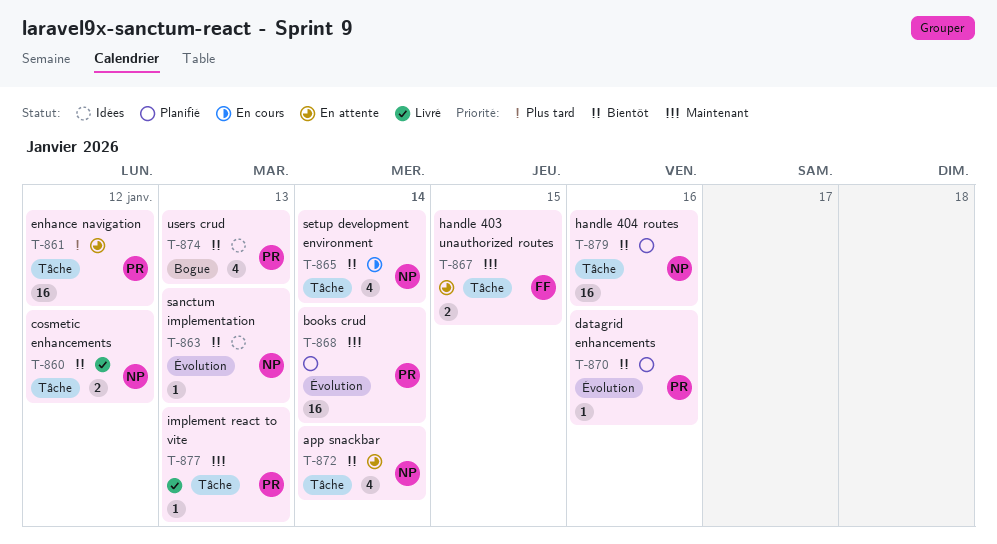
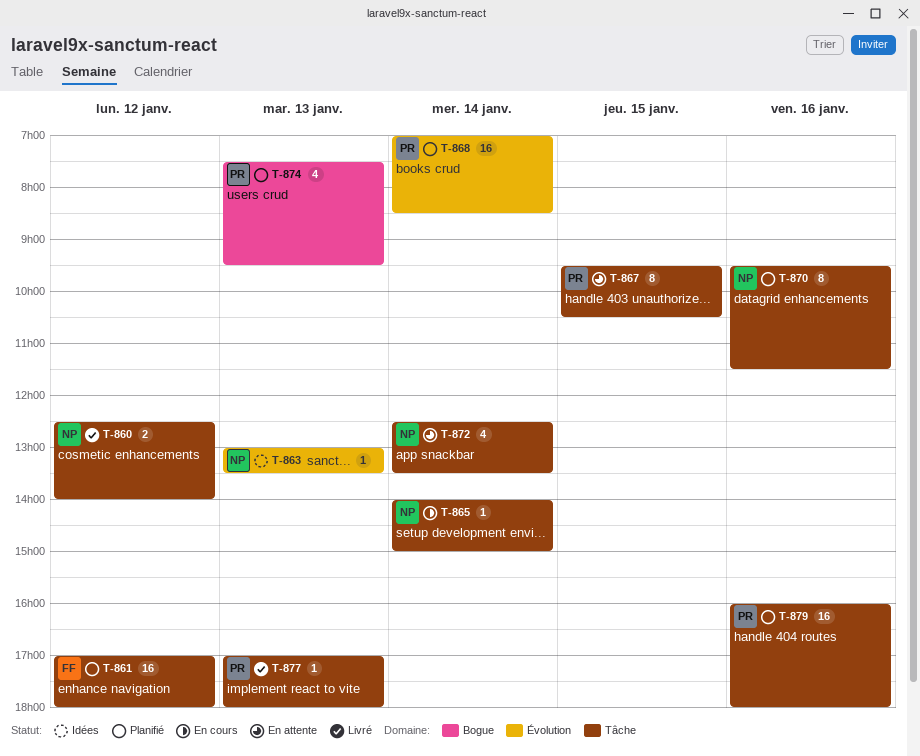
T-861, status: En attente -> Planifié
T-861, owner: PR -> FF
T-865, estimate: 4 -> 1
T-867, owner: FF -> PR
T-867, estimate: 2 -> 8
T-870, owner: PR -> NP
T-870, label: Évolution -> Tâche
T-870, estimate: 1 -> 8
T-874, status: Idées -> Planifié
T-879, owner: NP -> PR

